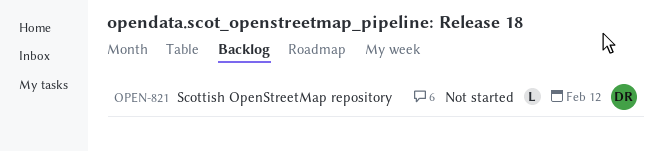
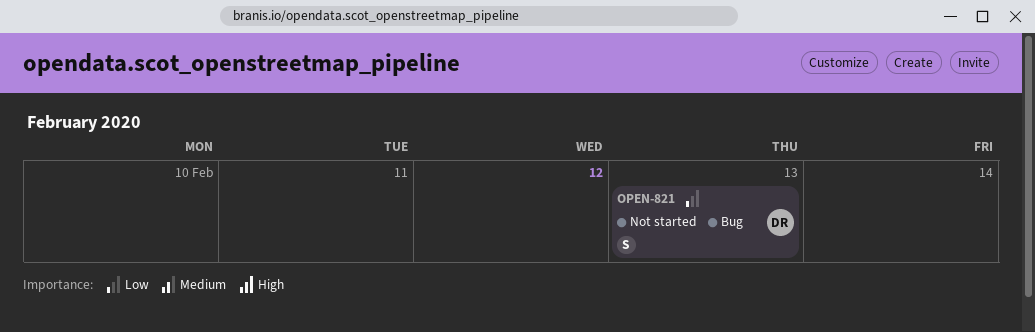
OPEN-821, estimate: L -> S
OPEN-821, due: Feb 12 -> Feb 13

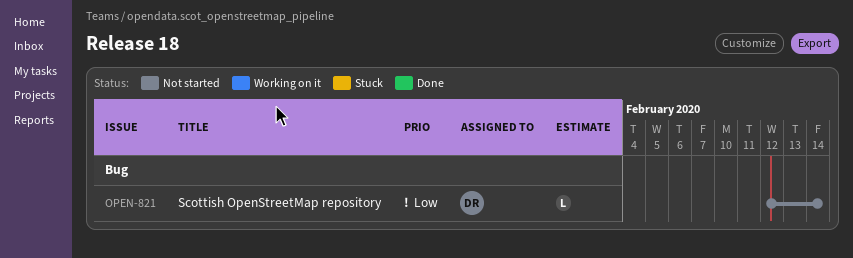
OPEN-821, estimate: S -> L
OPEN-821, due: Feb 13 -> Feb 14

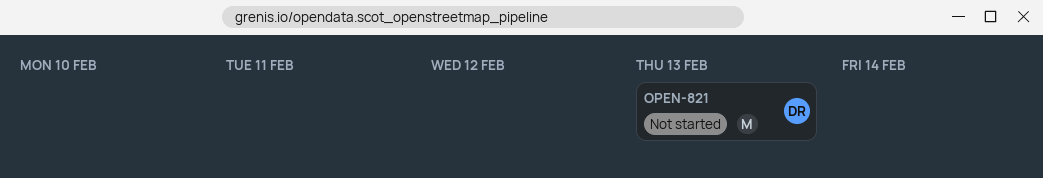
OPEN-821, estimate: L -> M
OPEN-821, due: Feb 14 -> Feb 13

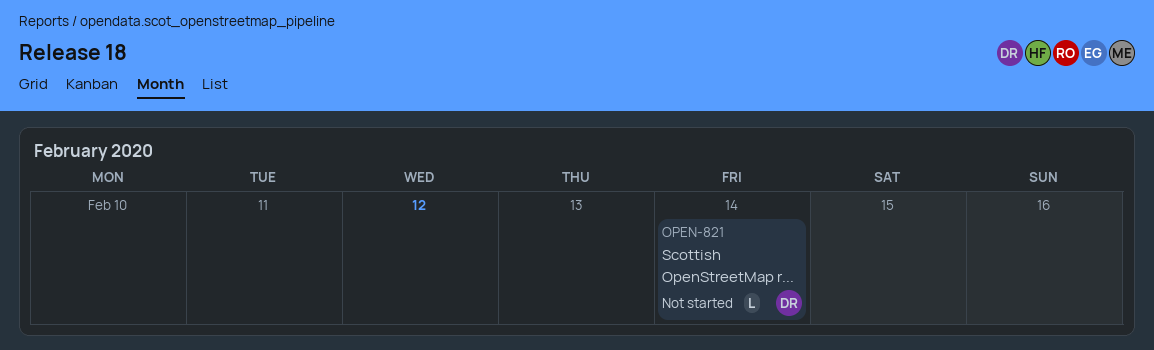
OPEN-821, estimate: M -> L
OPEN-821, due: Feb 13 -> Feb 14

